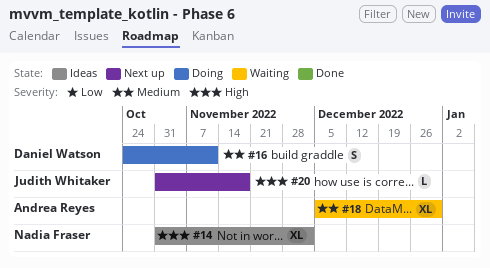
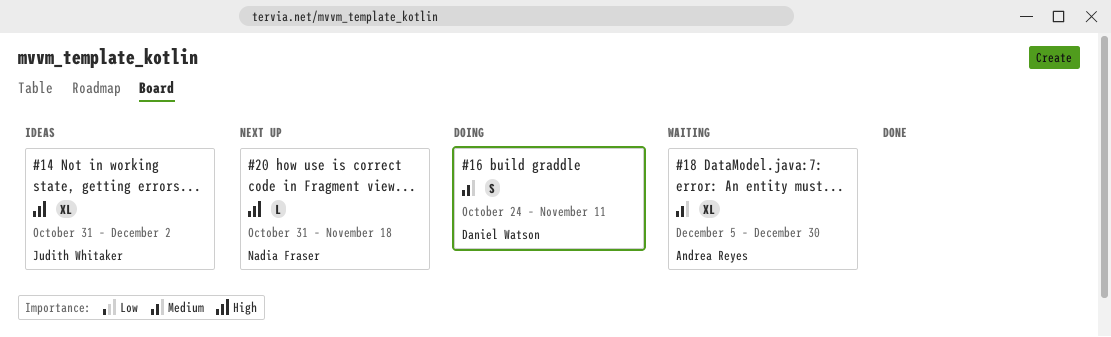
#14, owner: Nadia Fraser -> Judith Whitaker
#20, owner: Judith Whitaker -> Nadia Fraser

